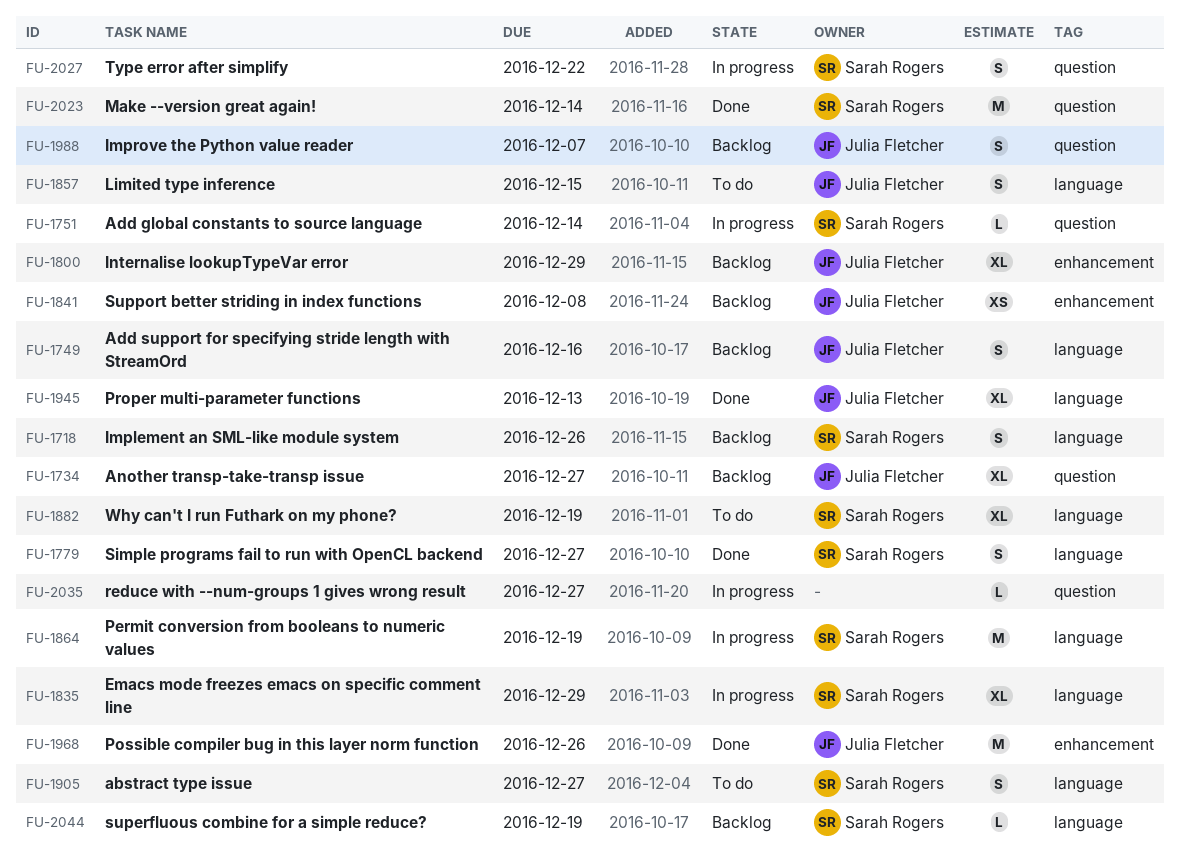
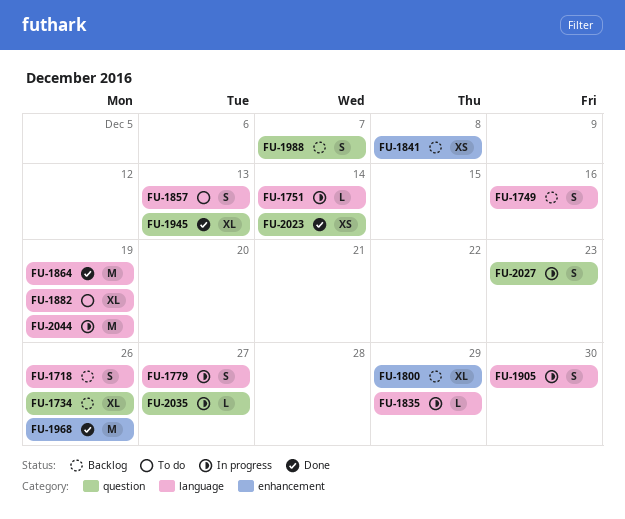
FU-1734, due: Dec 27 -> Dec 26
FU-1751, label: question -> language
FU-1779, status: Done -> In progress
FU-1835, estimate: XL -> L
FU-1857, due: Dec 15 -> Dec 13
FU-1864, status: In progress -> Done
FU-1905, status: To do -> In progress
FU-1905, due: Dec 27 -> Dec 30
FU-1945, label: language -> question
FU-2023, estimate: M -> XS
FU-2027, due: Dec 22 -> Dec 23
FU-2044, status: Backlog -> In progress
FU-2044, estimate: L -> M

